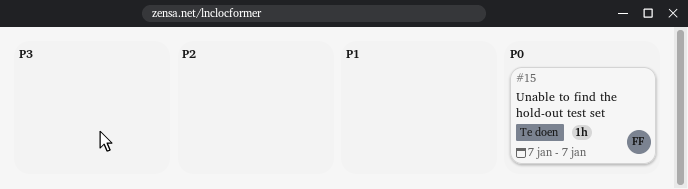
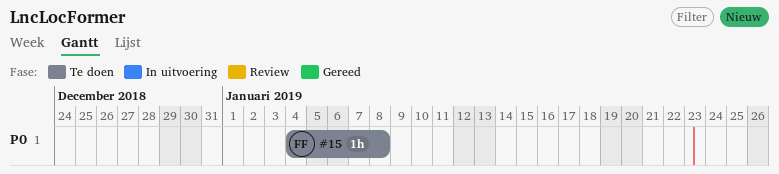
#15, start: Jan 7 -> Jan 4
#15, due: Jan 7 -> Jan 8

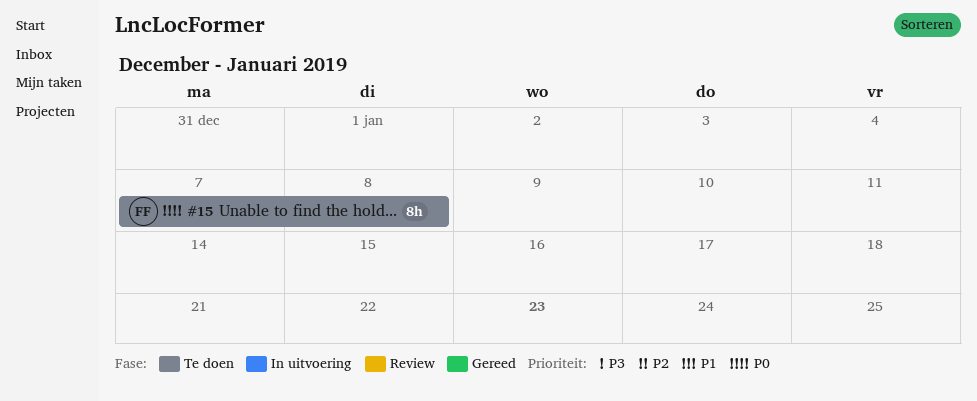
#15, estimate: 1h -> 8h
#15, start: Jan 4 -> Jan 7

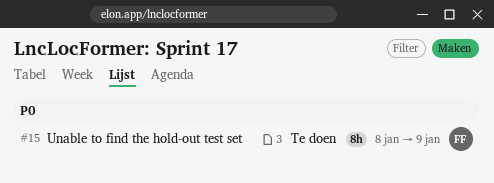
#15, start: Jan 7 -> Jan 8
#15, due: Jan 8 -> Jan 9

